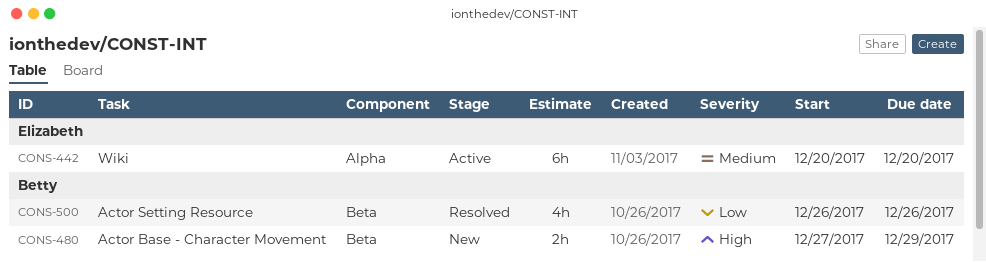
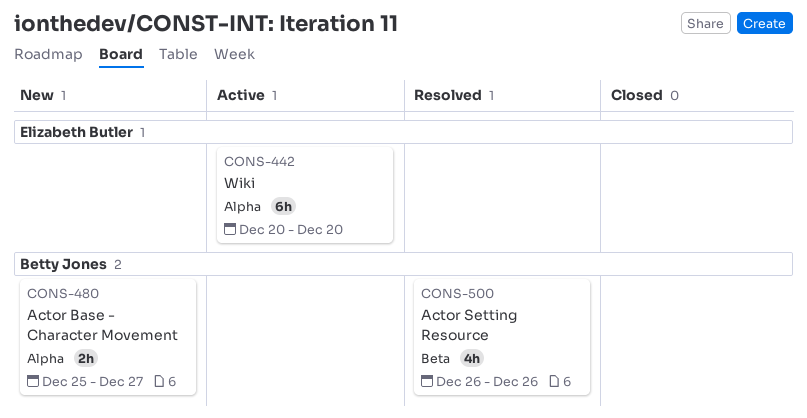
CONS-480, label: Beta -> Alpha
CONS-480, start: Dec 27 -> Dec 25
CONS-480, due: Dec 29 -> Dec 27

